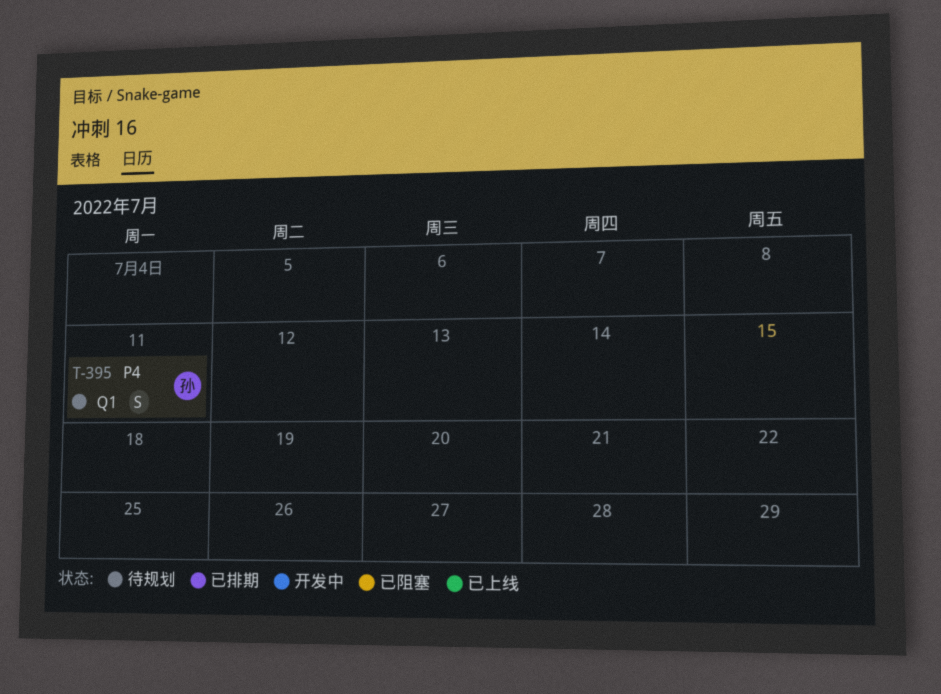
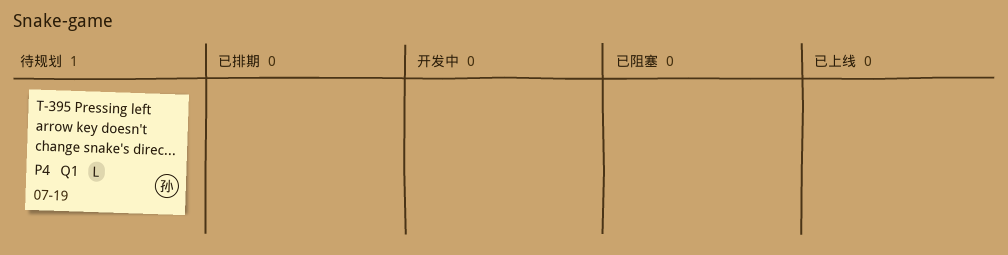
T-395, estimate: S -> L
T-395, due: Jul 11 -> Jul 19

